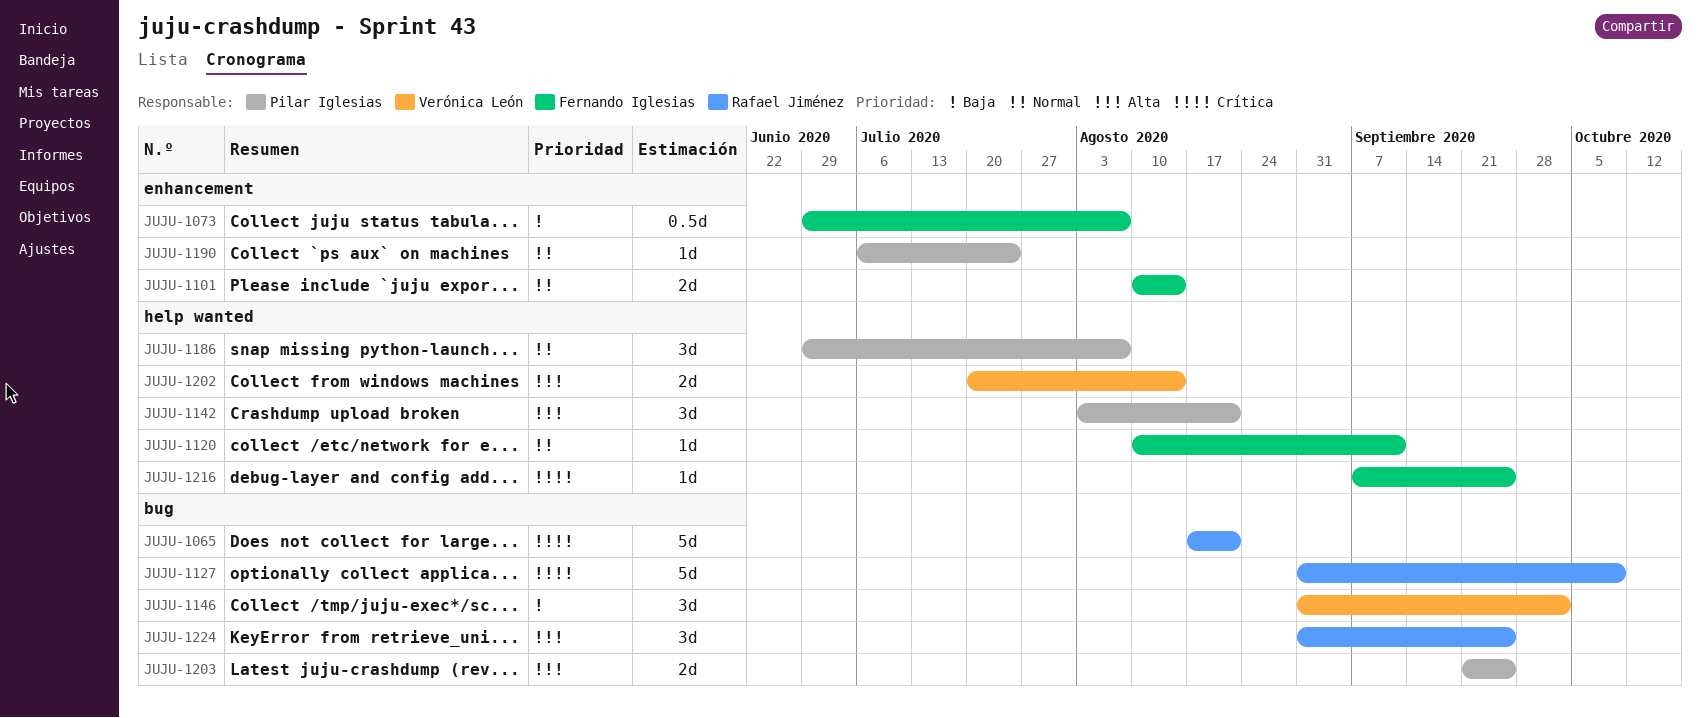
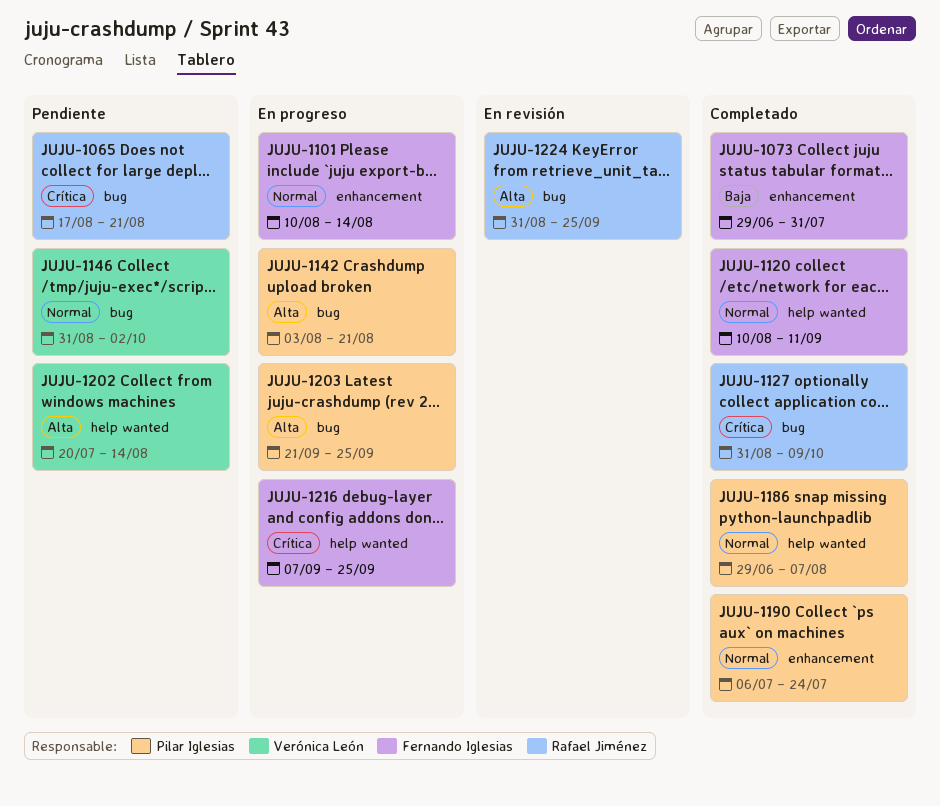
JUJU-1073, due: Aug 7 -> Jul 31
JUJU-1142, label: help wanted -> bug
JUJU-1146, priority: Baja -> Normal

